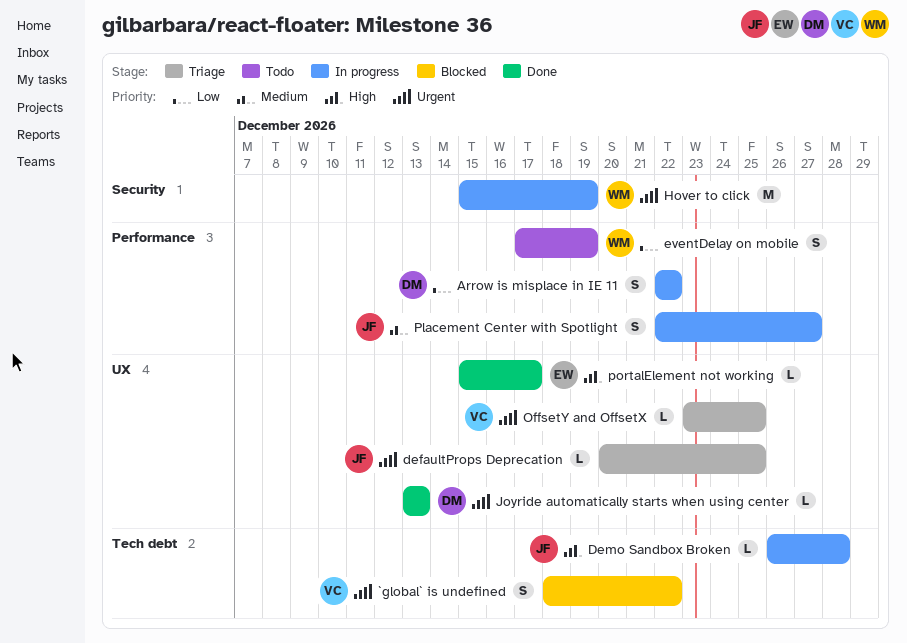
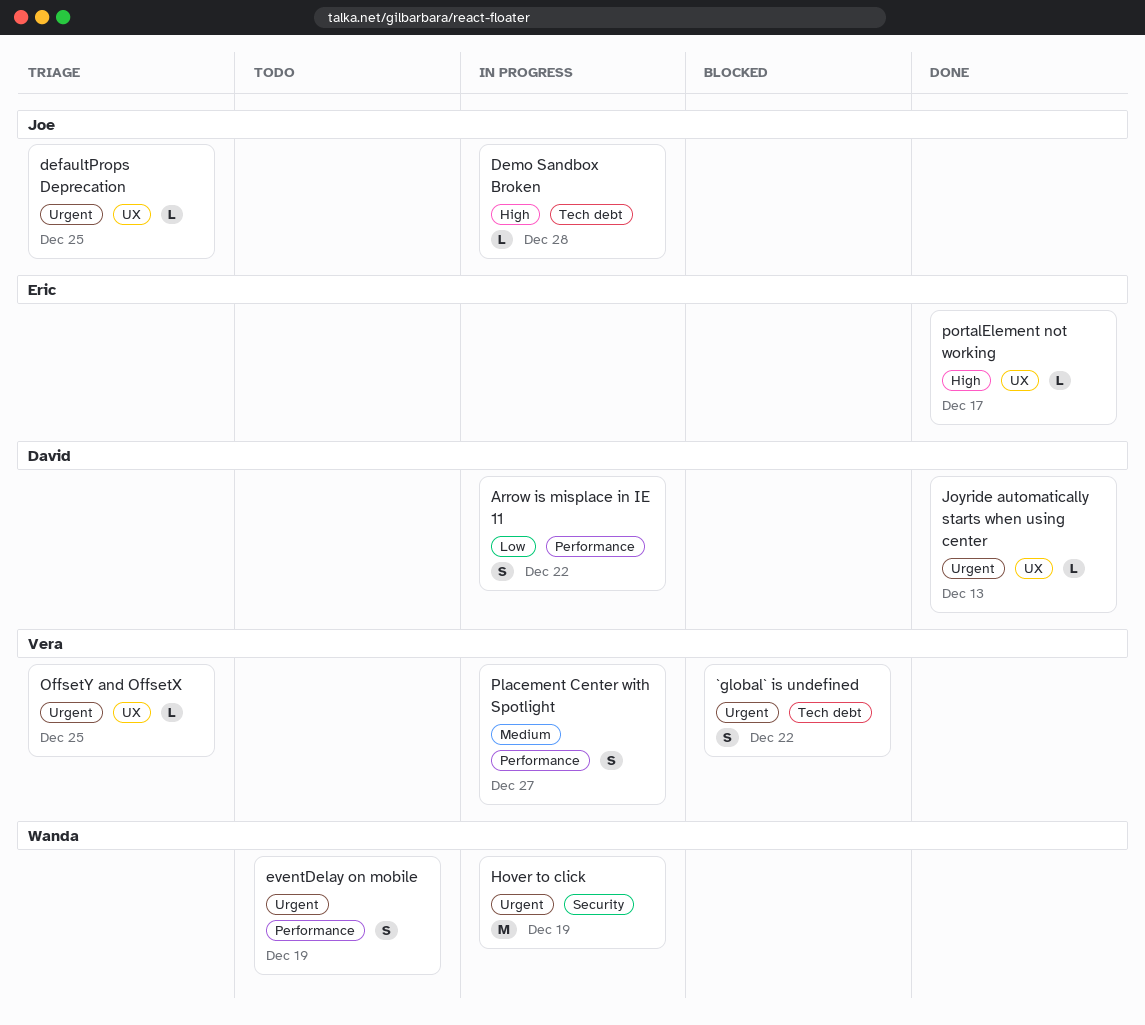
eventDelay on mobile, priority: Low -> Urgent
Placement Center with Spotlight, owner: Joe -> Vera

